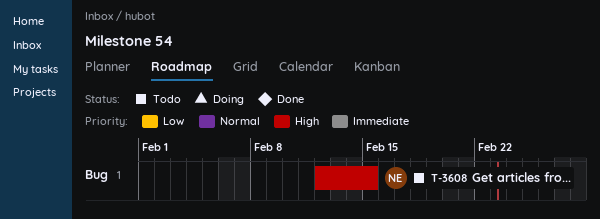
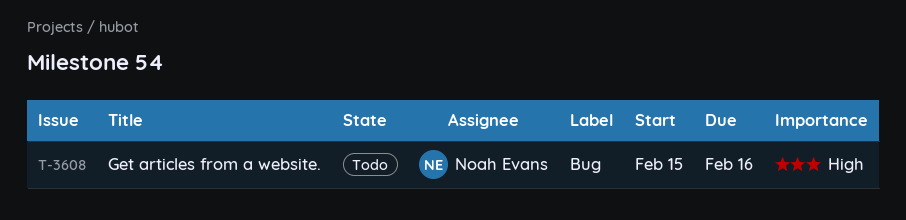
T-3608, start: Feb 12 -> Feb 15
T-3608, due: Feb 15 -> Feb 16

